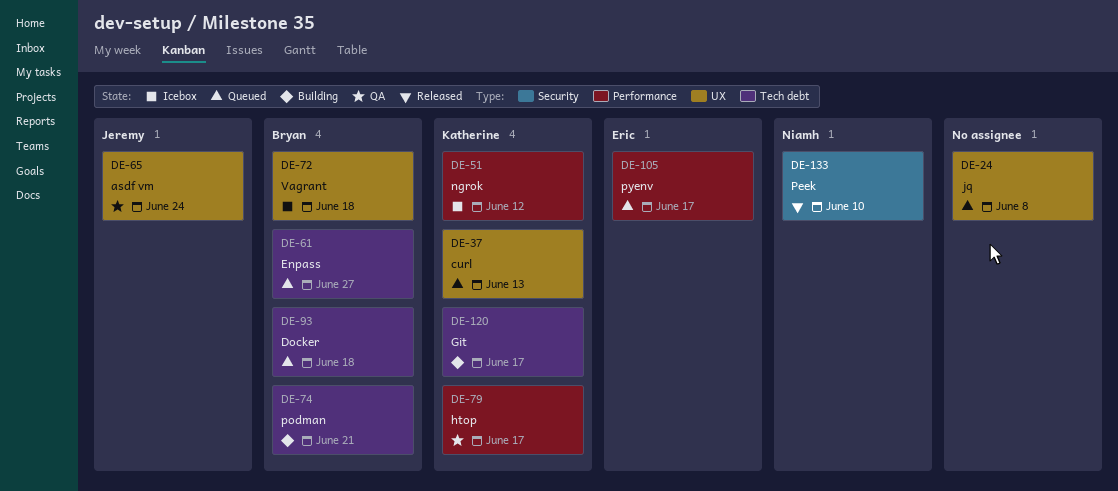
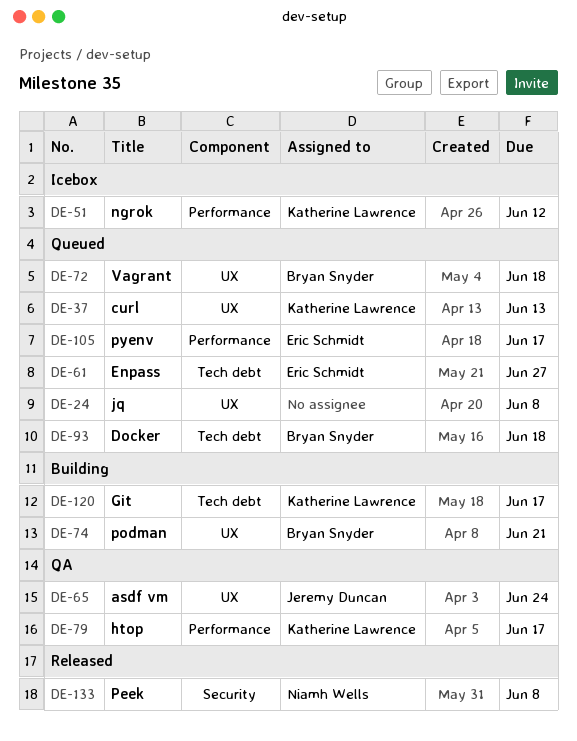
DE-61, owner: Bryan Snyder -> Eric Schmidt
DE-72, status: Icebox -> Queued
DE-74, label: Tech debt -> UX
DE-133, due: Jun 10 -> Jun 8

